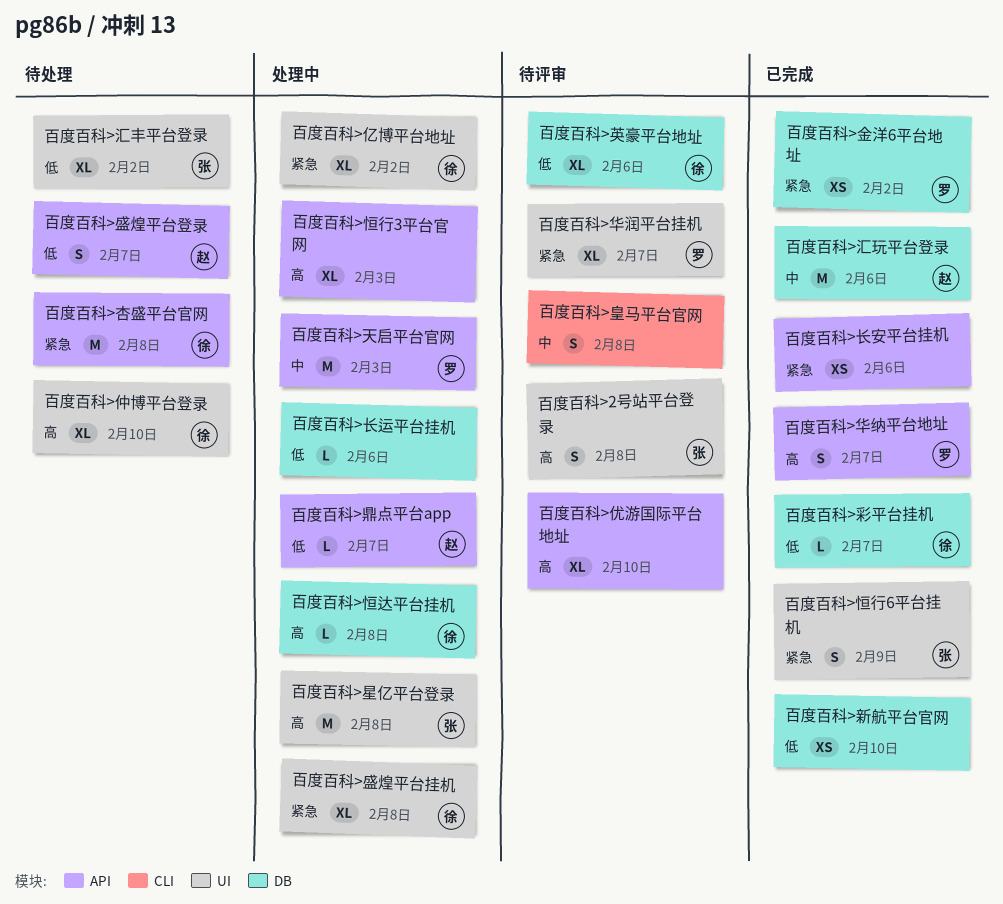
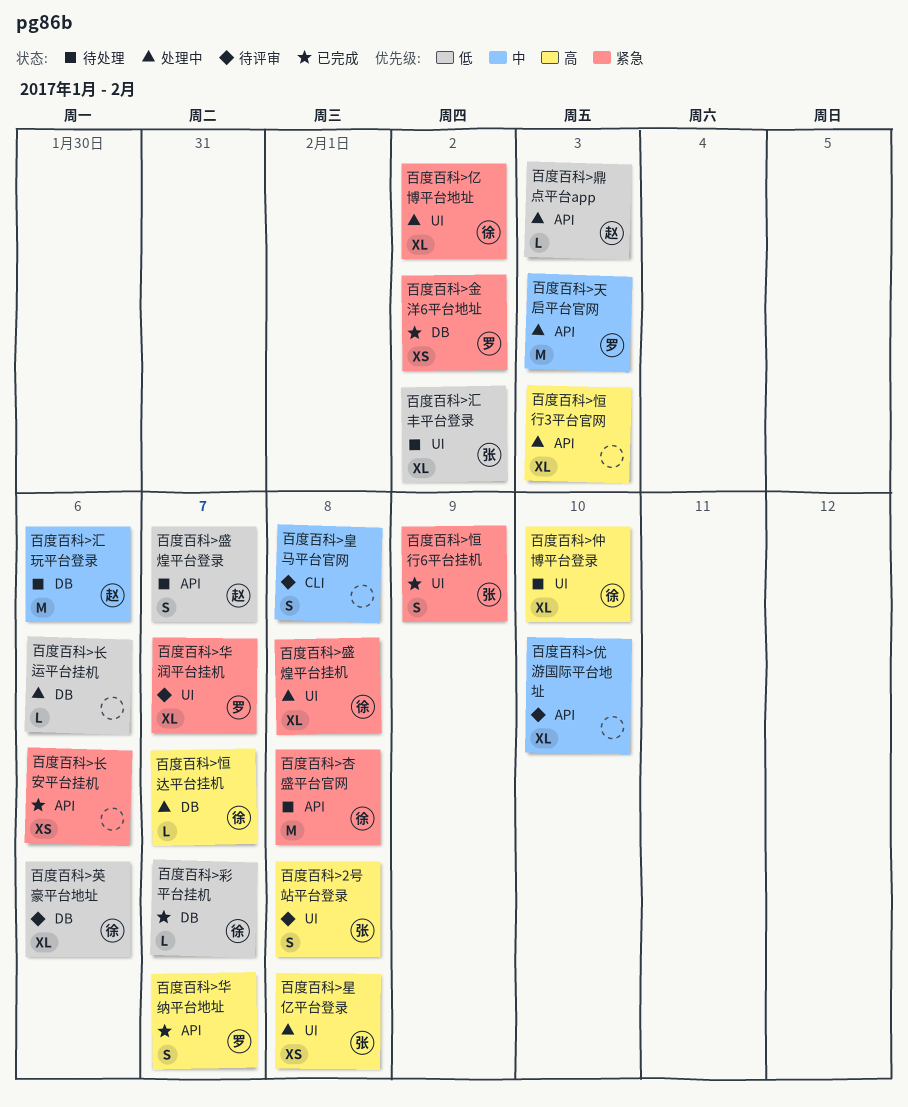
百度百科>优游国际平台地址, priority: 高 -> 中
百度百科>恒达平台挂机, due: Feb 8 -> Feb 7
百度百科>新航平台官网: present -> none
百度百科>星亿平台登录, estimate: M -> XS
百度百科>汇玩平台登录, status: 已完成 -> 待处理
百度百科>鼎点平台app, due: Feb 7 -> Feb 3

